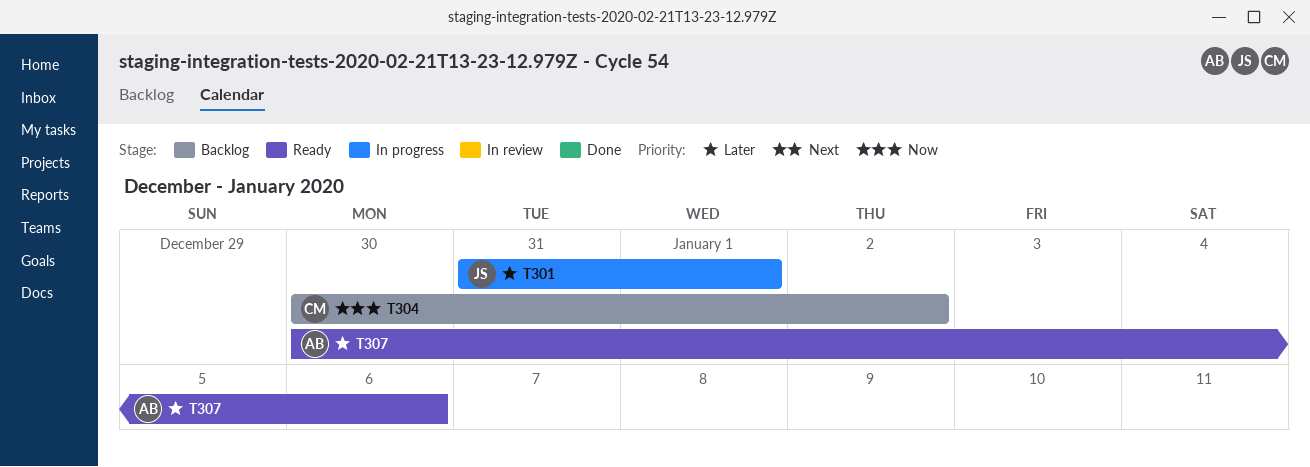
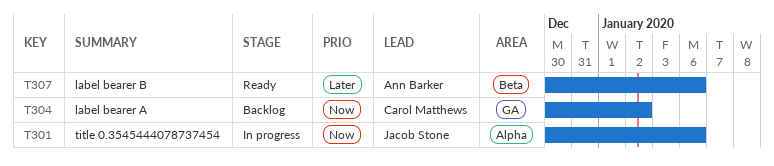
T301, priority: Later -> Now
T301, start: Dec 31 -> Dec 30
T301, due: Jan 1 -> Jan 6

